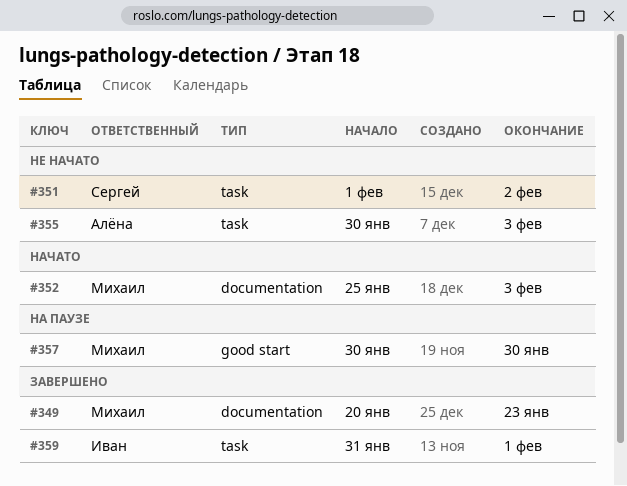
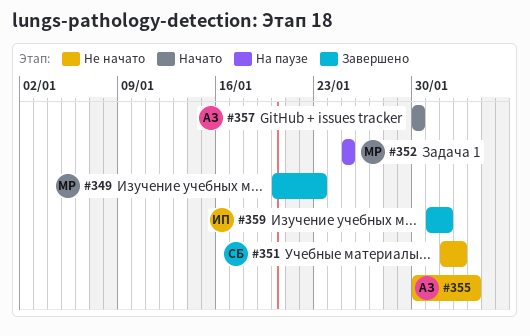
#352, status: Начато -> На паузе
#352, due: Feb 3 -> Jan 25
#357, status: На паузе -> Начато
#357, owner: Михаил -> Алёна

